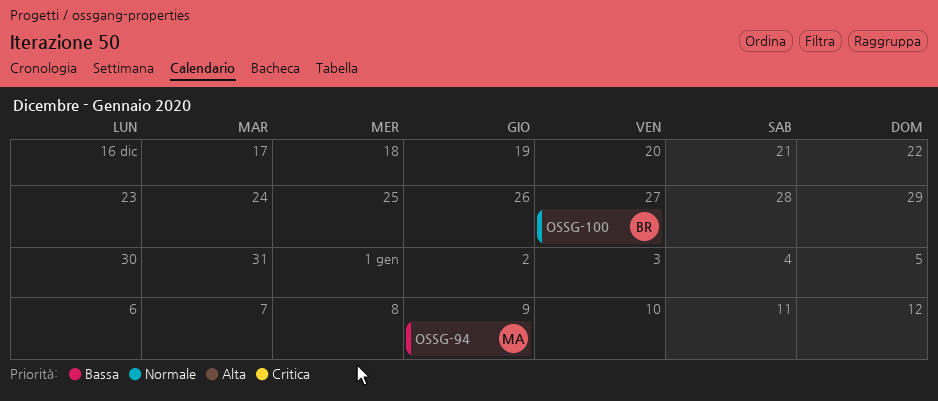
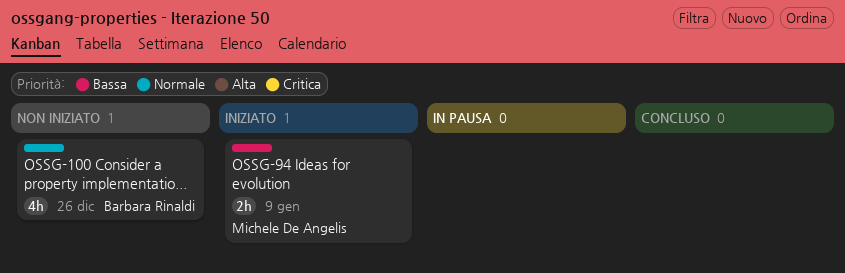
OSSG-100, due: Dec 27 -> Dec 26

